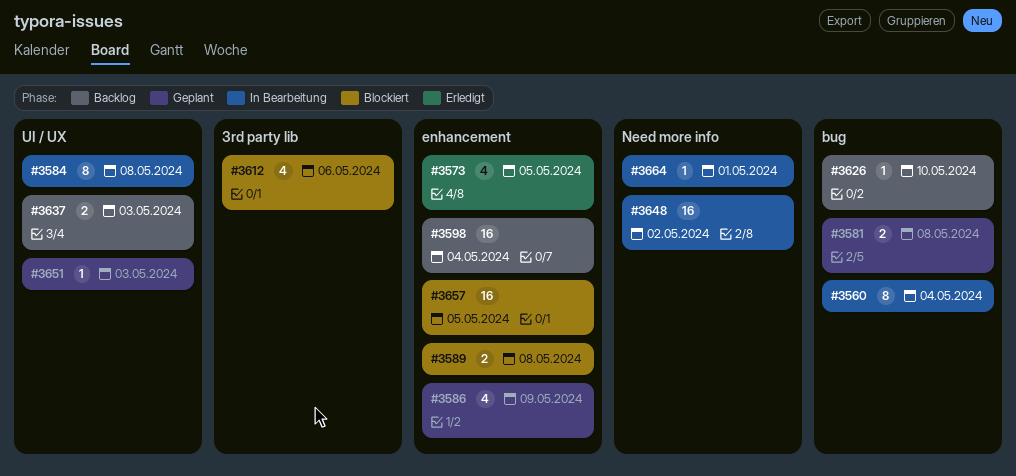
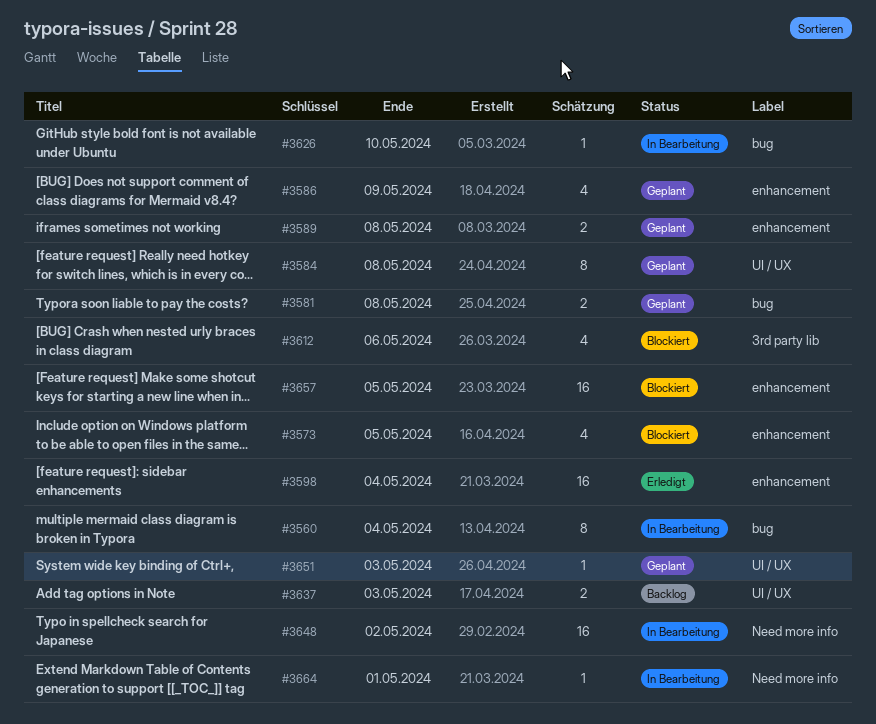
#3573, status: Erledigt -> Blockiert
#3584, status: In Bearbeitung -> Geplant
#3589, status: Blockiert -> Geplant
#3598, status: Backlog -> Erledigt
#3626, status: Backlog -> In Bearbeitung

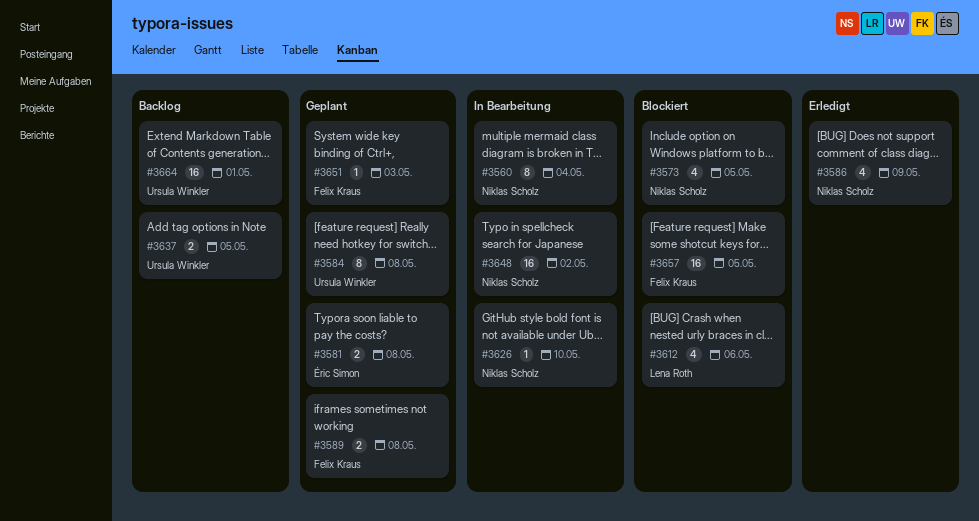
#3586, status: Geplant -> Erledigt
#3598: present -> none
#3637, due: May 3 -> May 5
#3664, status: In Bearbeitung -> Backlog
#3664, estimate: 1 -> 16

